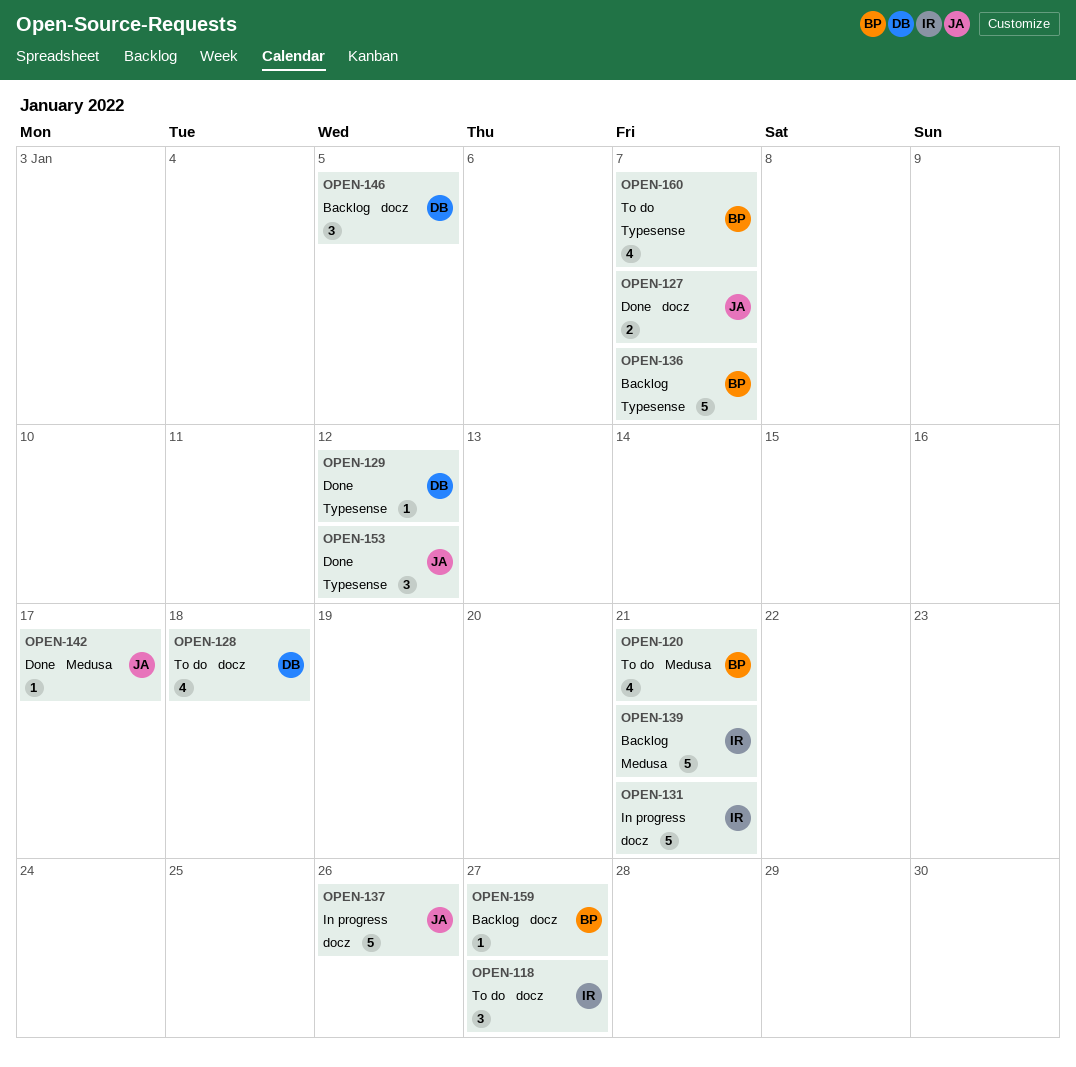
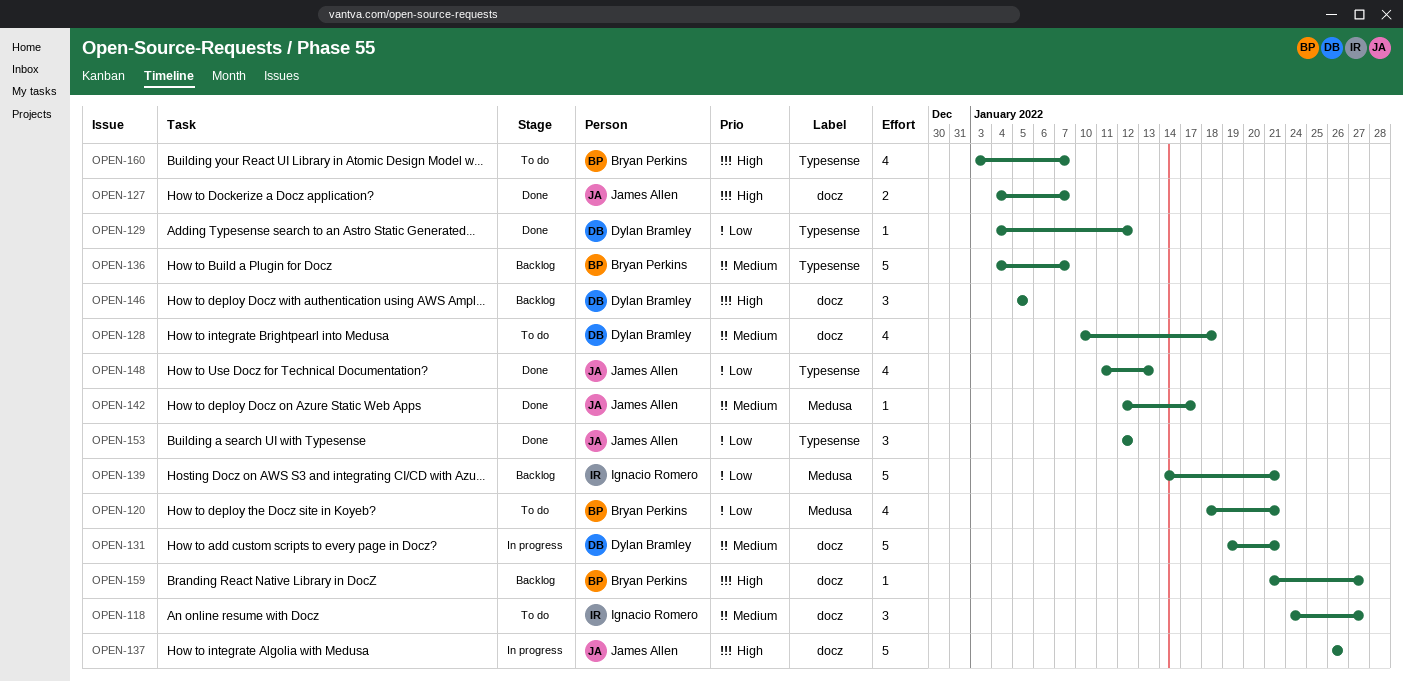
OPEN-131, owner: Ignacio Romero -> Dylan Bramley
OPEN-148: none -> present

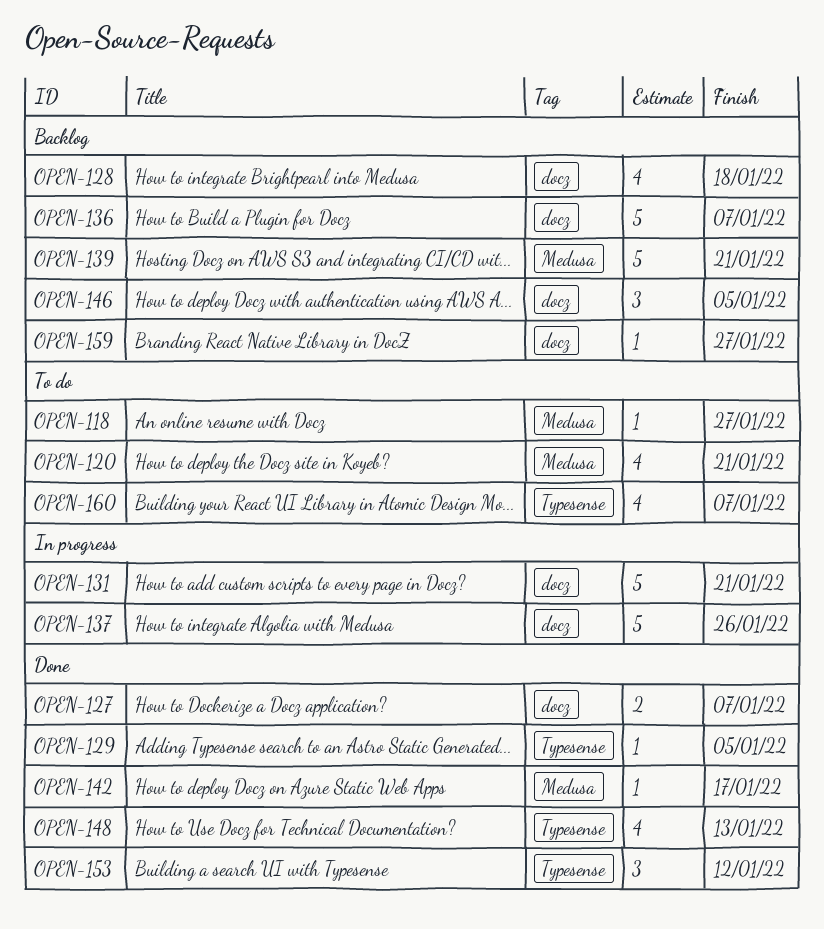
OPEN-118, label: docz -> Medusa
OPEN-118, estimate: 3 -> 1
OPEN-128, status: To do -> Backlog
OPEN-129, due: Jan 12 -> Jan 5
OPEN-136, label: Typesense -> docz

